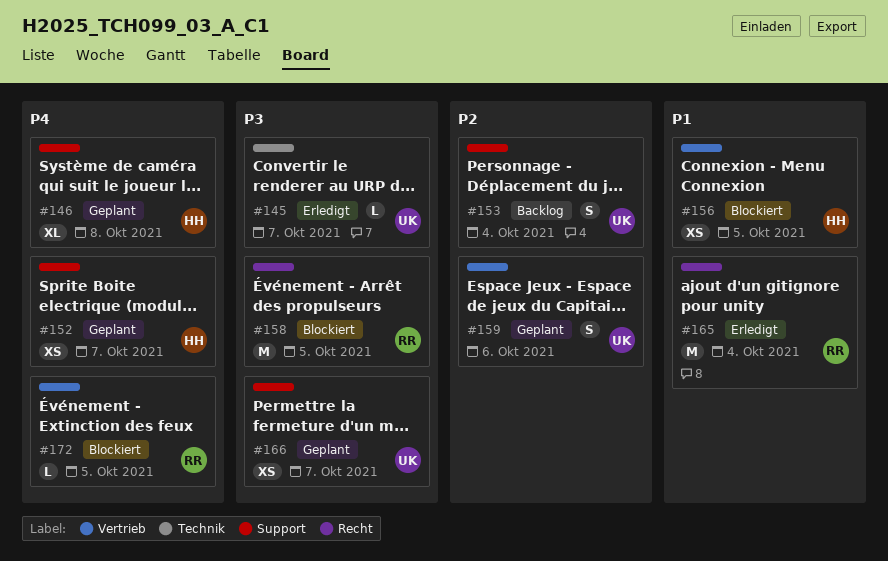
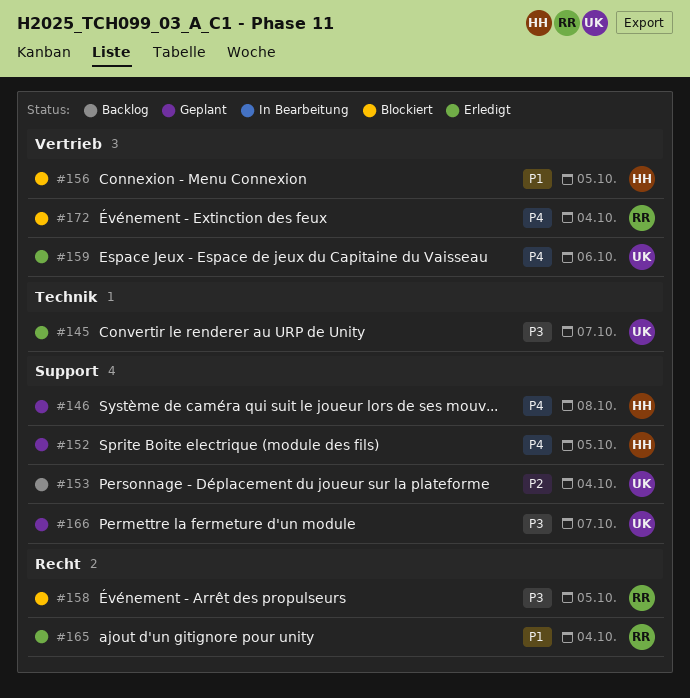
#152, due: Oct 7 -> Oct 5
#159, status: Geplant -> Erledigt
#159, priority: P2 -> P4
#172, due: Oct 5 -> Oct 4

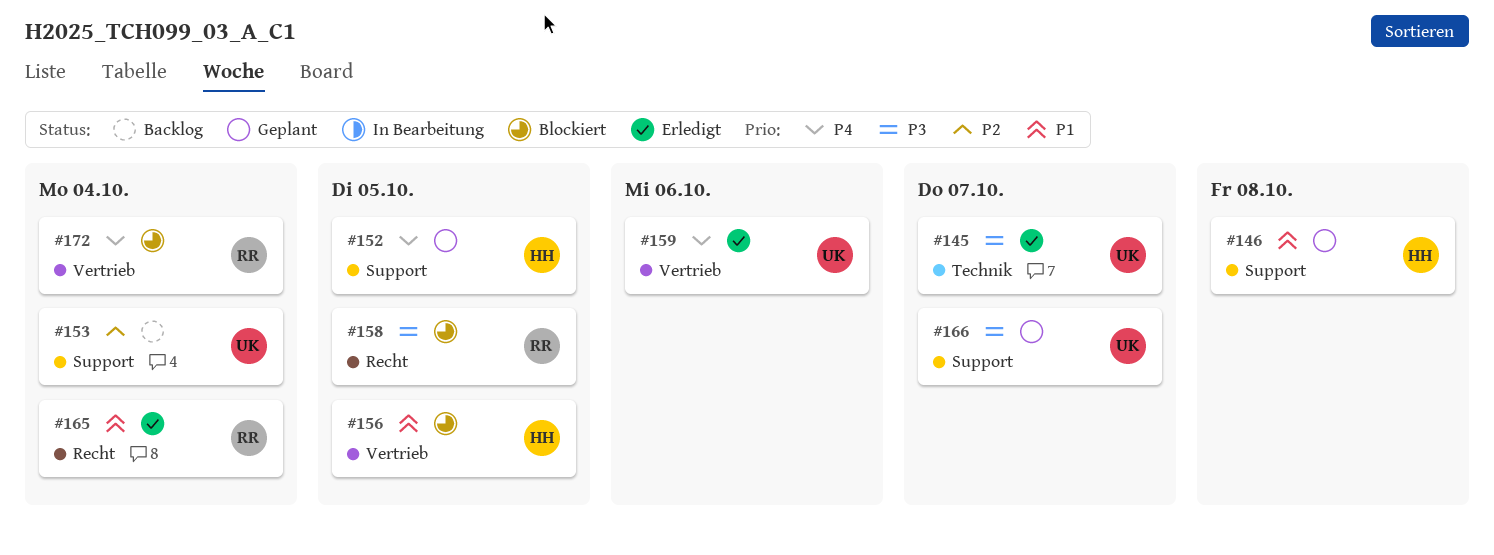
#146, priority: P4 -> P1

